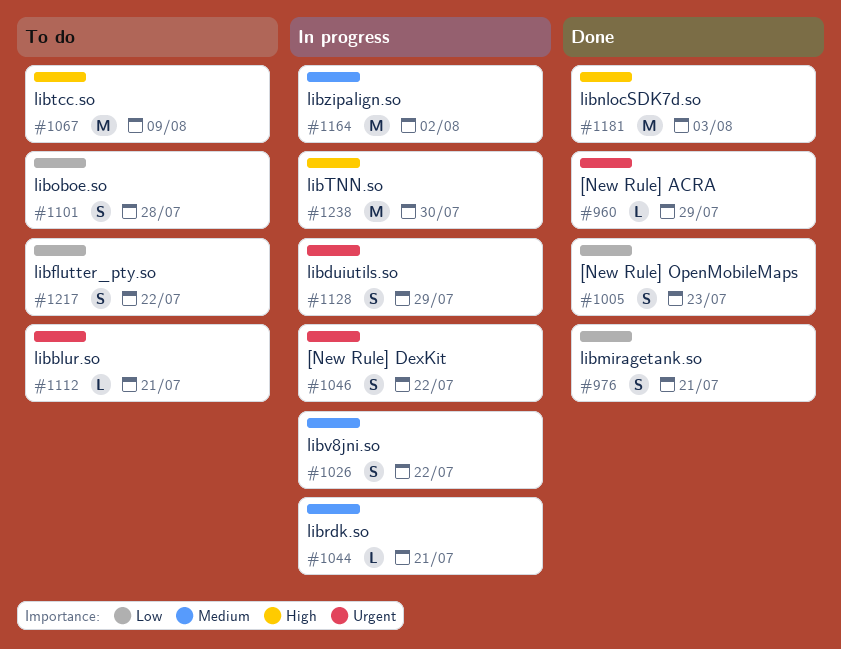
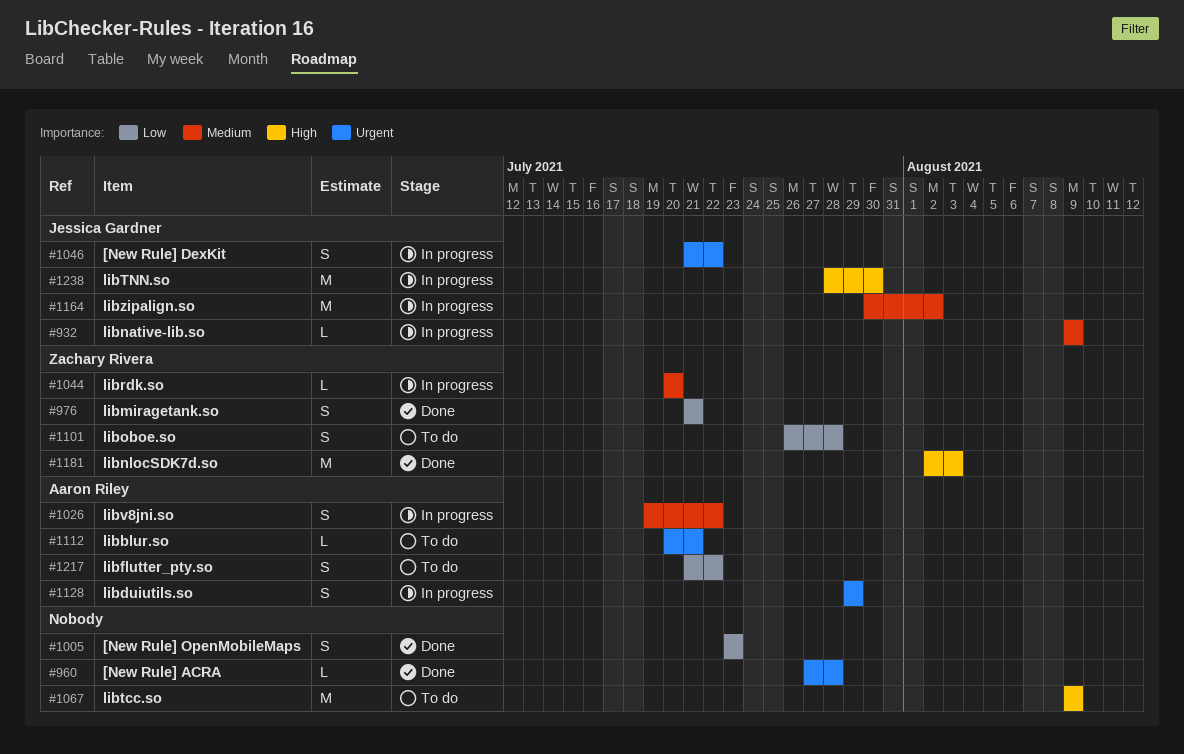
#932: none -> present
#960, due: Jul 29 -> Jul 28
#1044, due: Jul 21 -> Jul 20

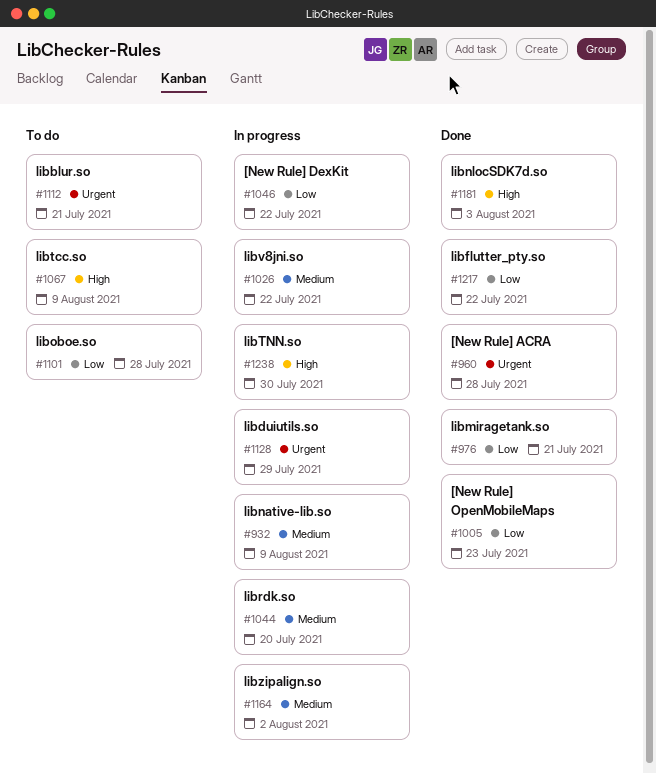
#1046, priority: Urgent -> Low
#1217, status: To do -> Done

